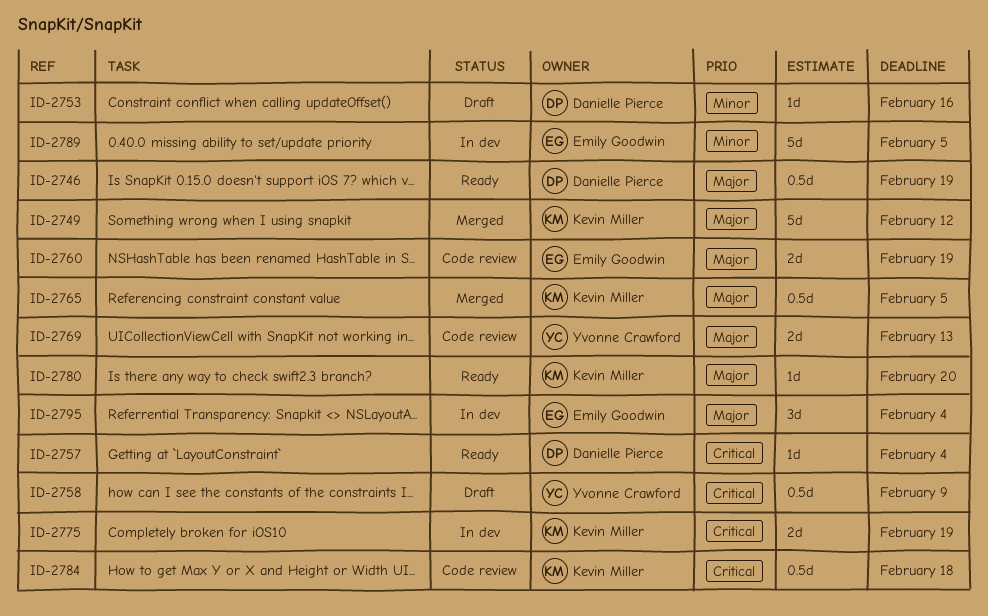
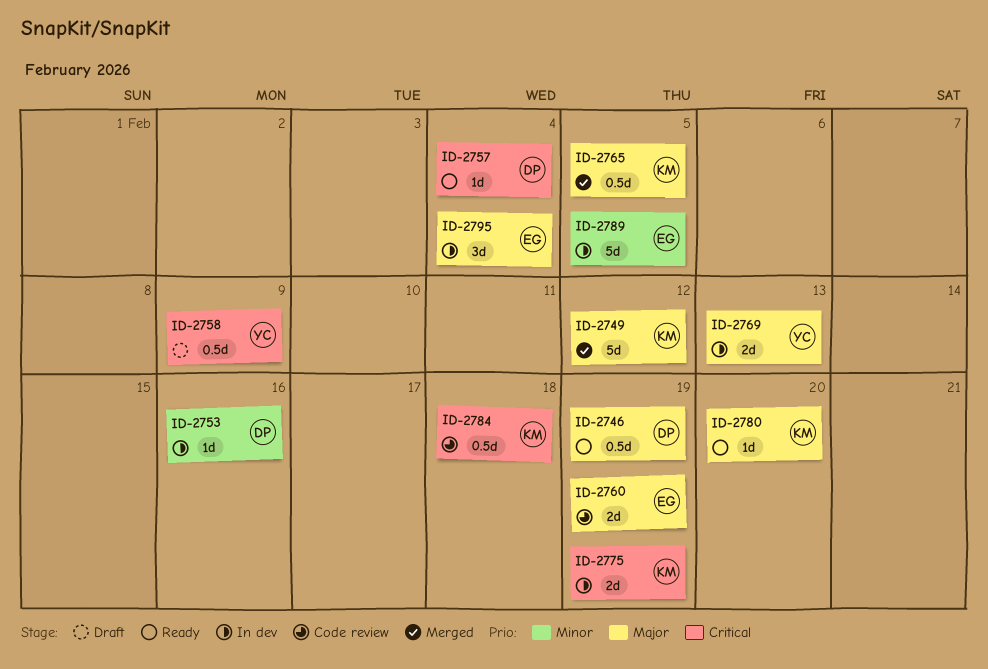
ID-2753, status: Draft -> In dev
ID-2769, status: Code review -> In dev

